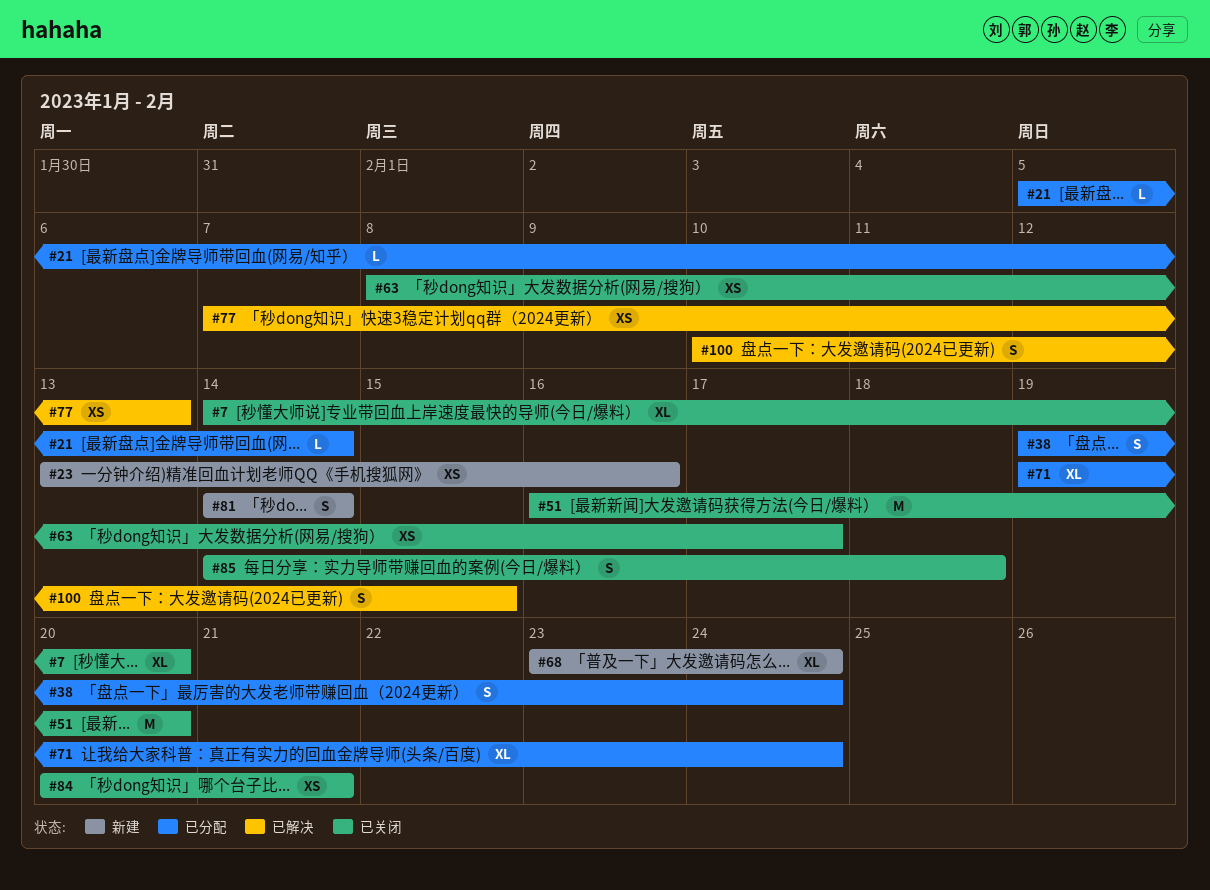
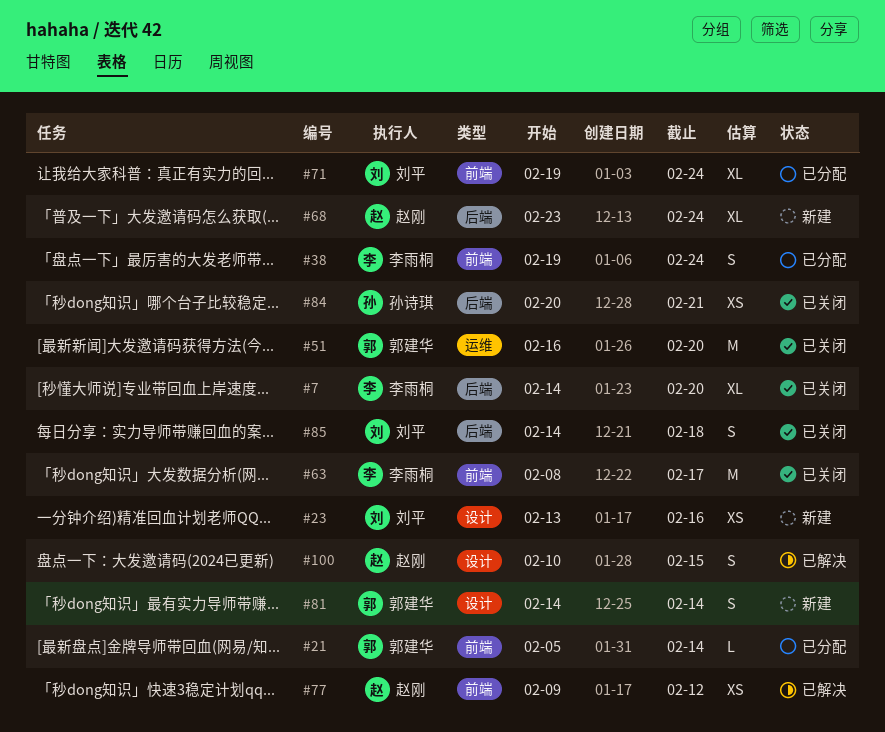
#63, estimate: XS -> M
#77, start: Feb 7 -> Feb 9
#77, due: Feb 13 -> Feb 12

